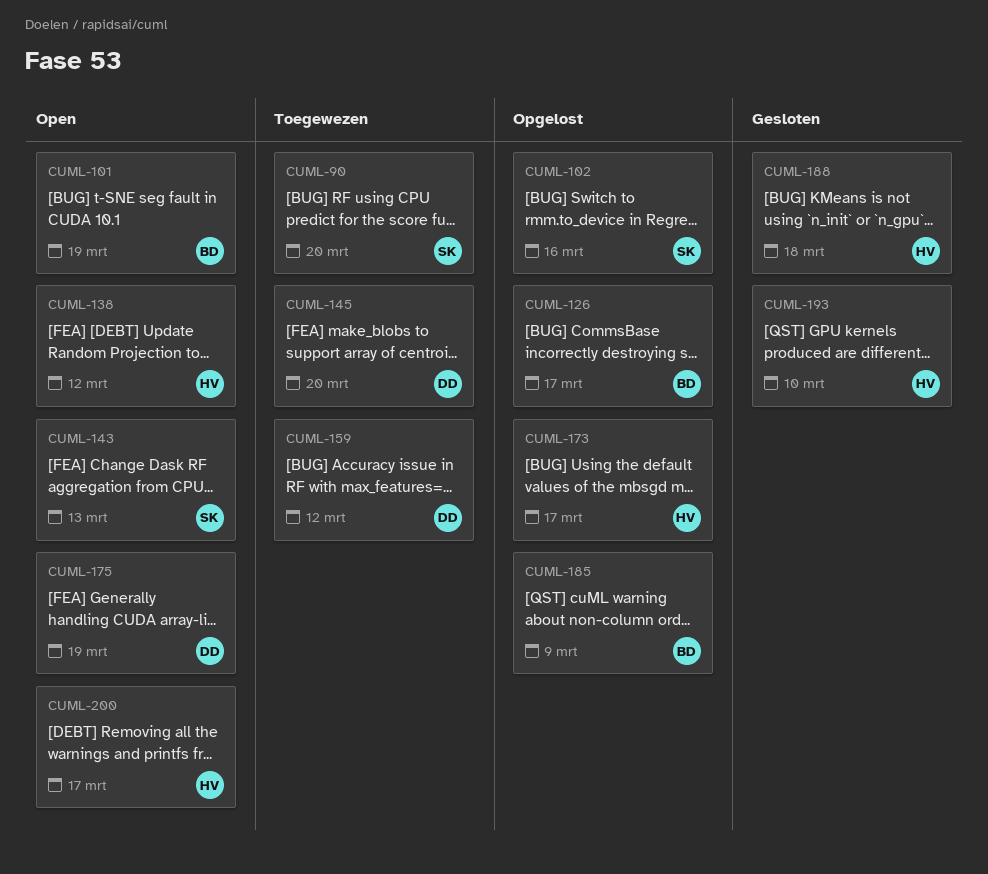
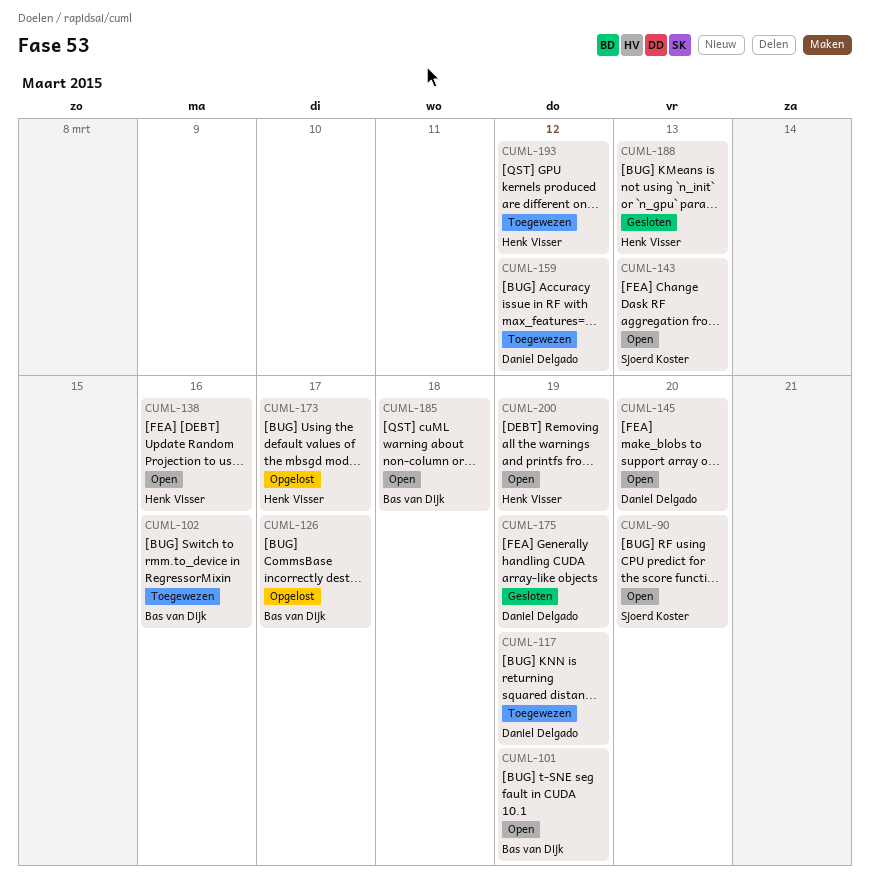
CUML-90, status: Toegewezen -> Open
CUML-102, status: Opgelost -> Toegewezen
CUML-102, owner: Sjoerd Koster -> Bas van Dijk
CUML-117: none -> present
CUML-138, due: Mar 12 -> Mar 16
CUML-145, status: Toegewezen -> Open
CUML-175, status: Open -> Gesloten
CUML-185, status: Opgelost -> Open
CUML-185, due: Mar 9 -> Mar 18
CUML-188, due: Mar 18 -> Mar 13
CUML-193, status: Gesloten -> Toegewezen
CUML-193, due: Mar 10 -> Mar 12
CUML-200, due: Mar 17 -> Mar 19

